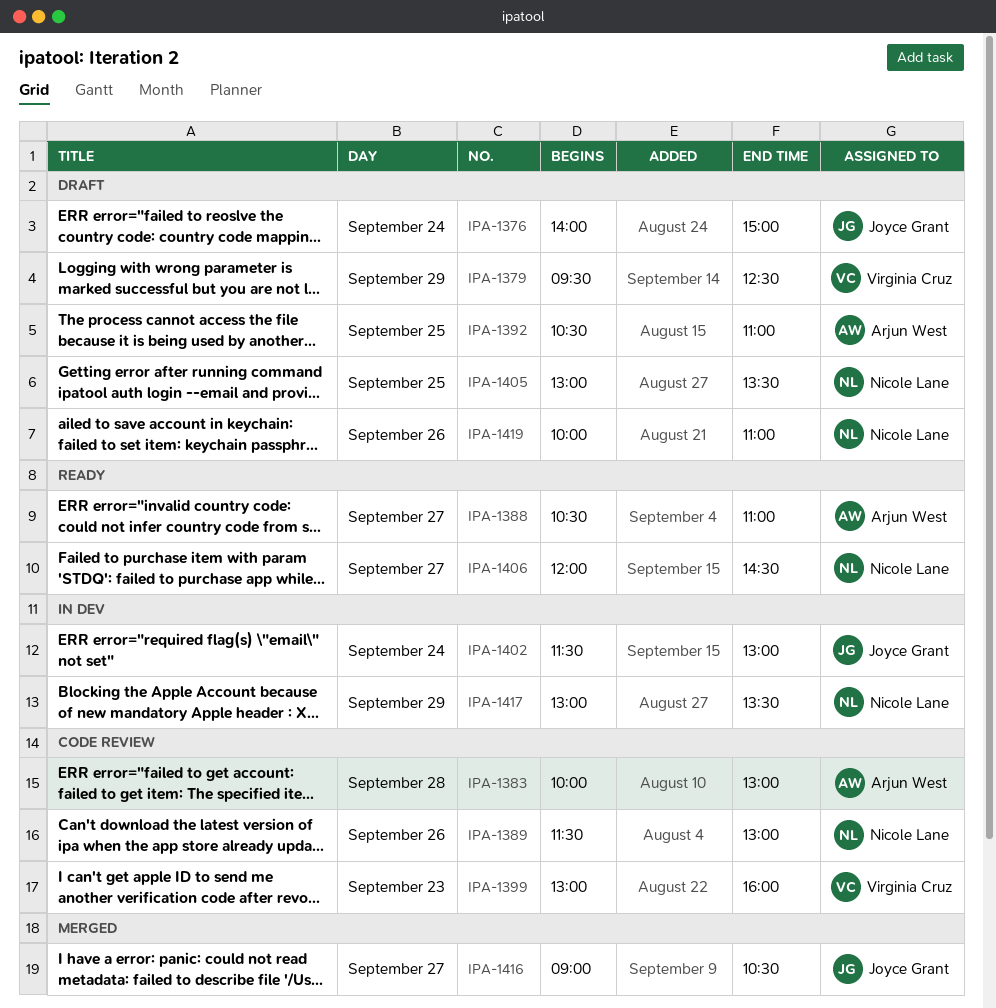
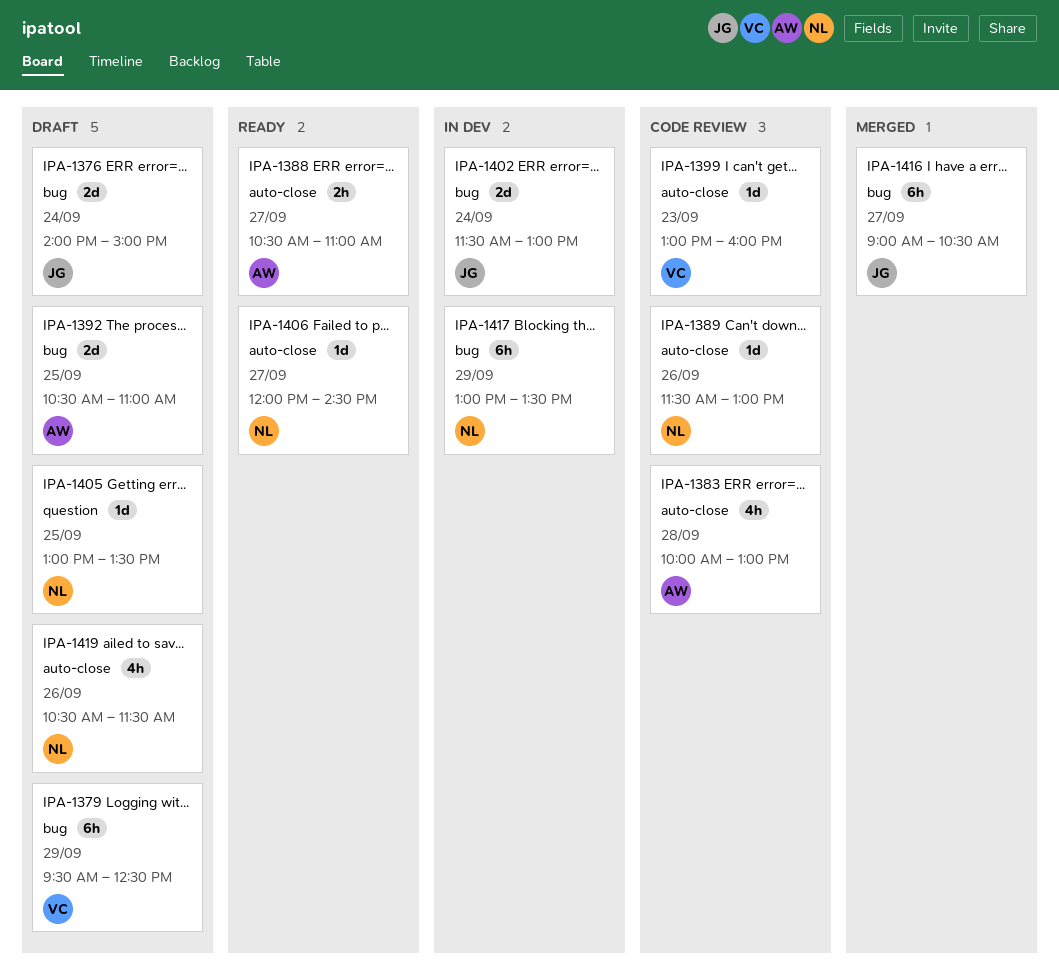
IPA-1419, begins: 10:00 -> 10:30
IPA-1419, ends: 11:00 -> 11:30

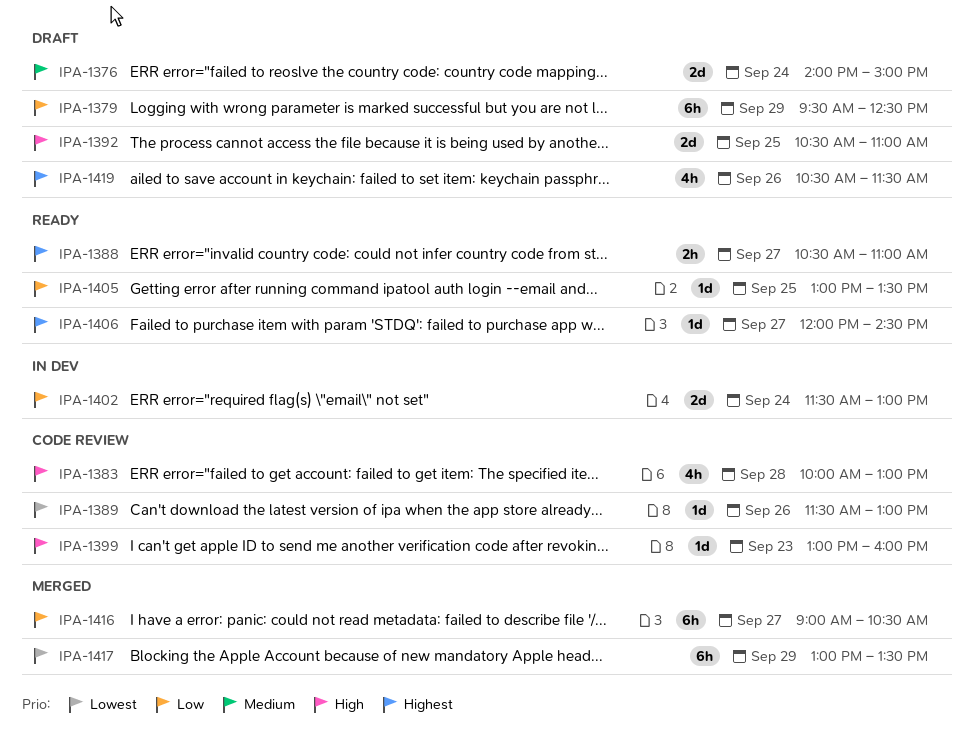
IPA-1405, status: Draft -> Ready
IPA-1417, status: In dev -> Merged

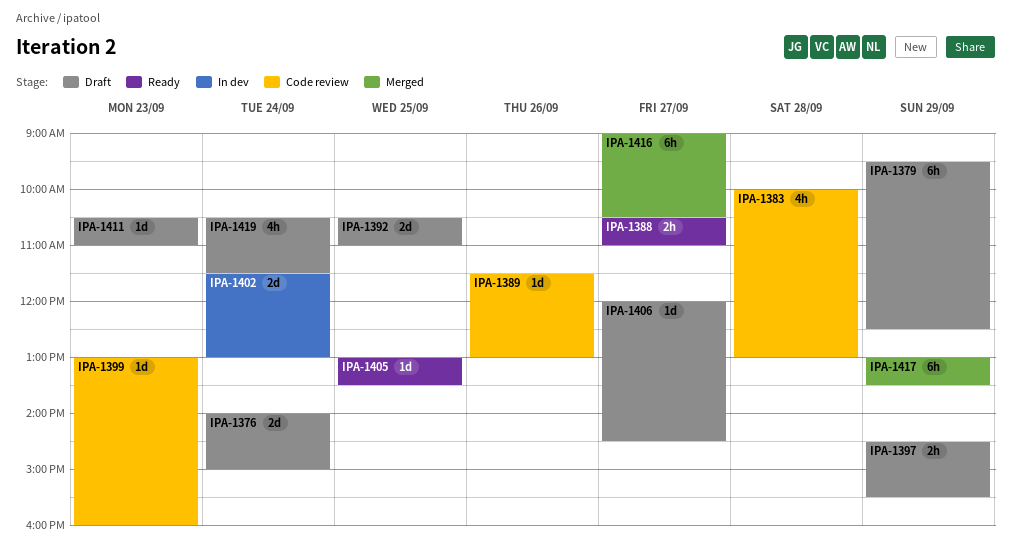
IPA-1397: none -> present
IPA-1406, status: Ready -> Draft
IPA-1411: none -> present
IPA-1419, day: Sep 26 -> Sep 24

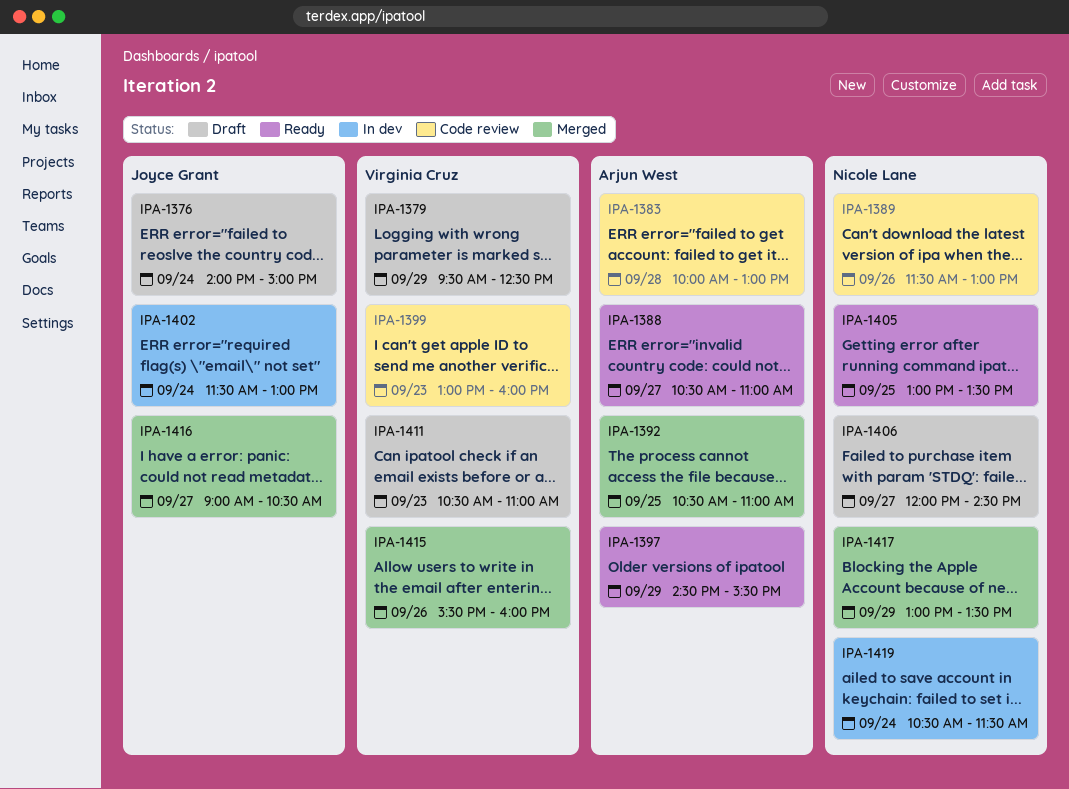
IPA-1392, status: Draft -> Merged
IPA-1397, status: Draft -> Ready
IPA-1415: none -> present
IPA-1419, status: Draft -> In dev

